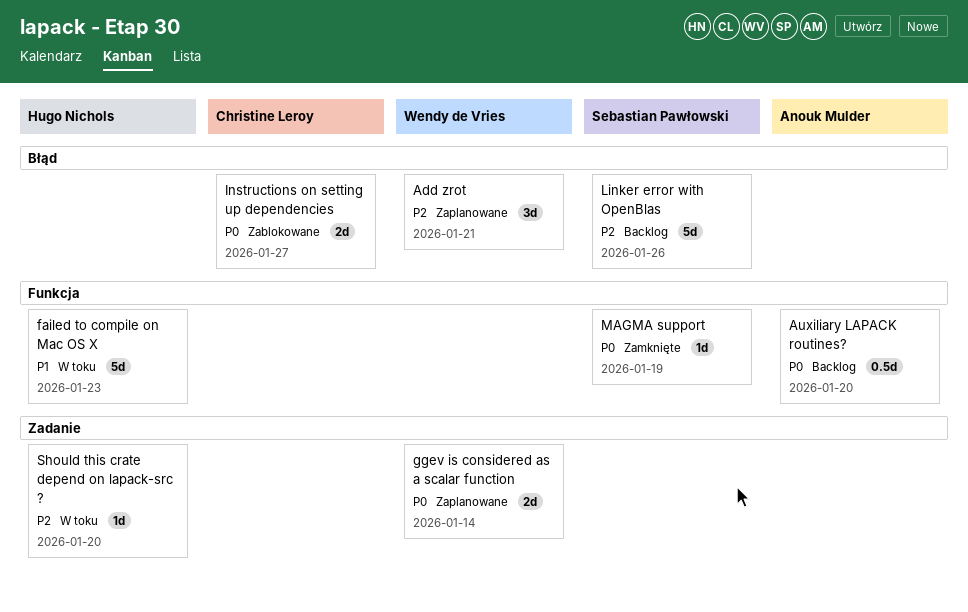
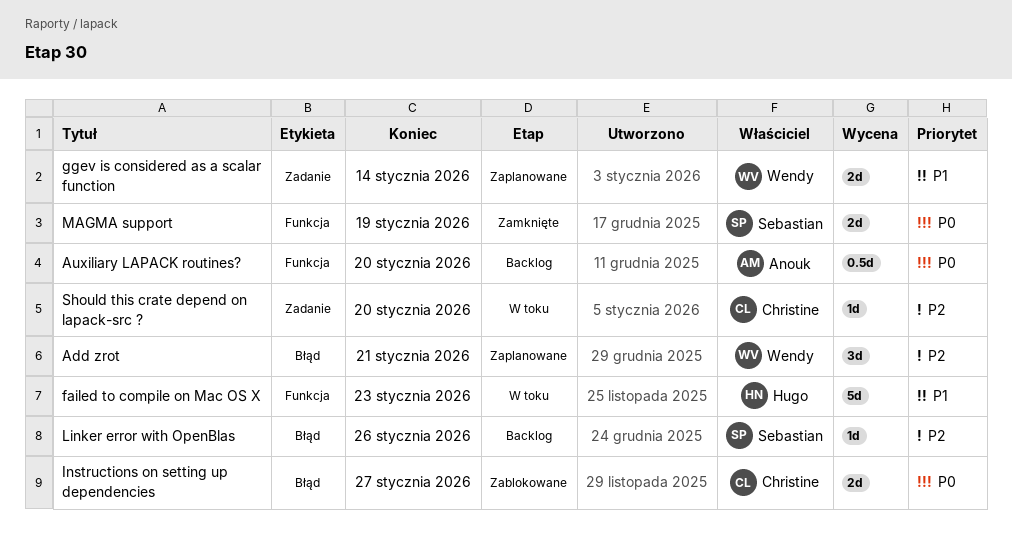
ggev is considered as a scalar function, priority: P0 -> P1
Linker error with OpenBlas, estimate: 5d -> 1d
MAGMA support, estimate: 1d -> 2d
Should this crate depend on lapack-src ?, owner: Hugo Nichols -> Christine Leroy

